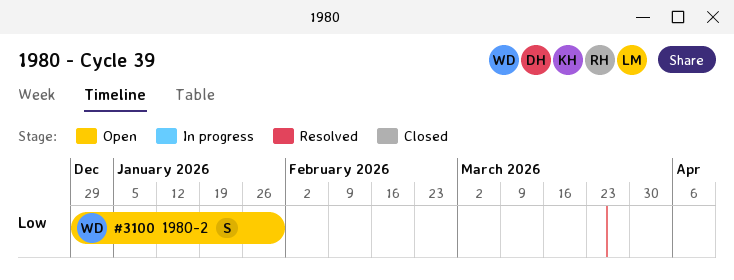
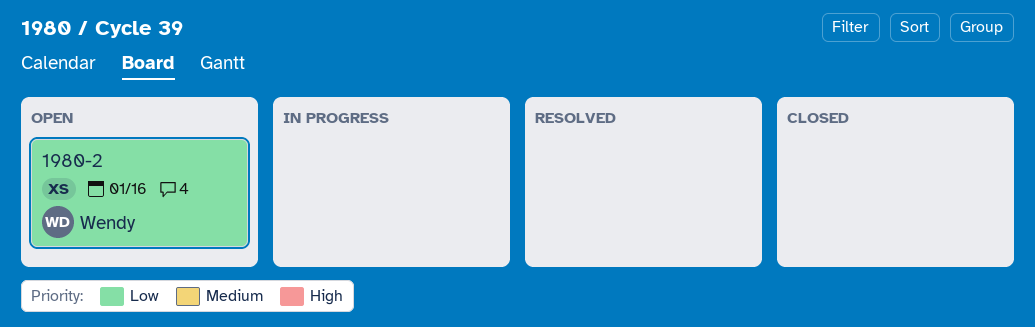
1980-2, estimate: S -> XS
1980-2, due: Jan 30 -> Jan 16

